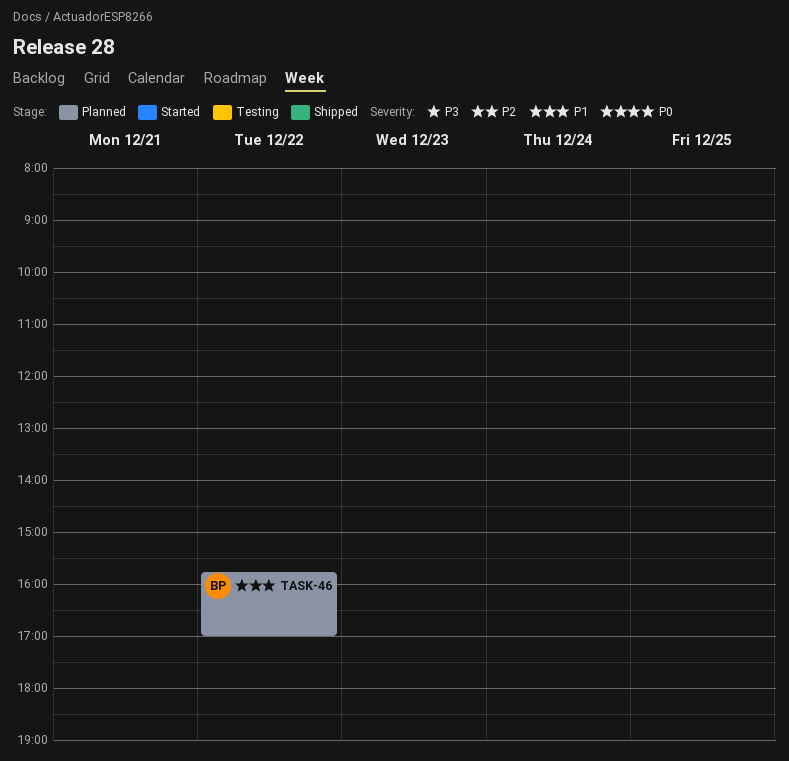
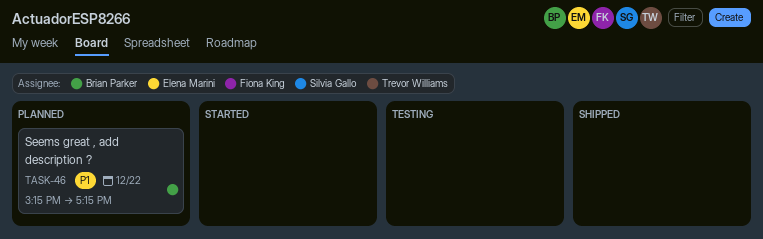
TASK-46, begins: 15:45 -> 15:15
TASK-46, ends: 17:00 -> 17:15

